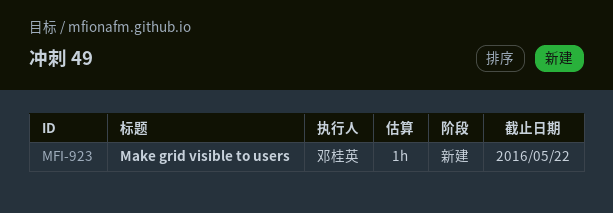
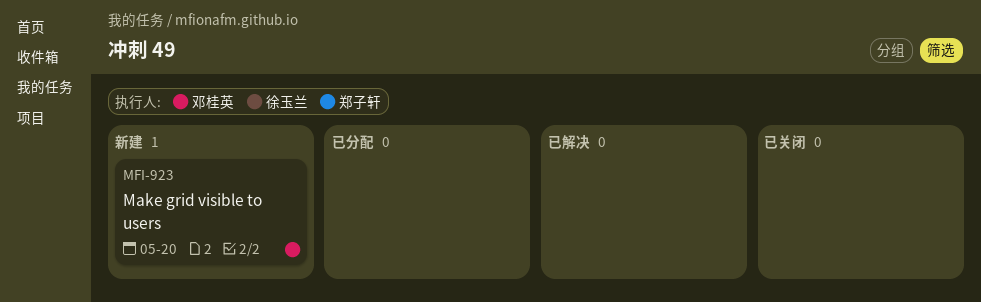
MFI-923, due: May 22 -> May 20

